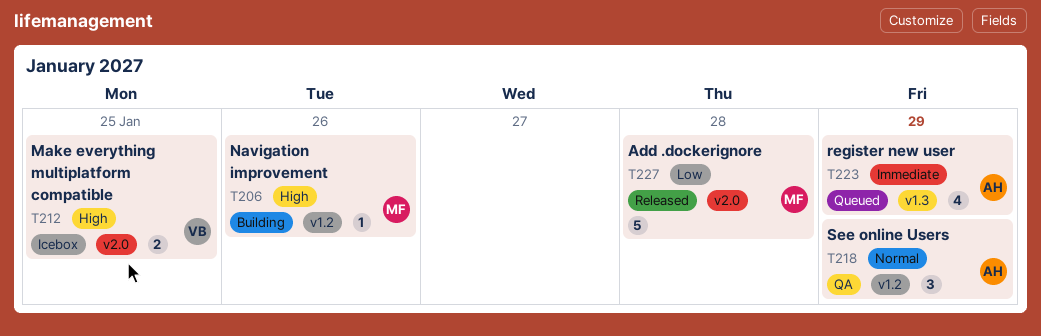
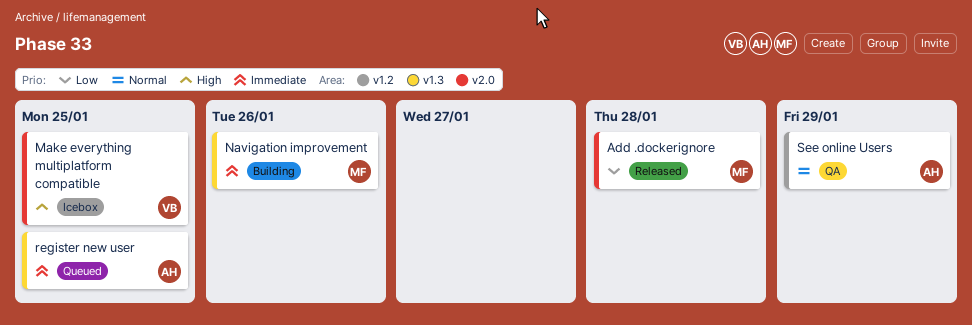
Navigation improvement, priority: High -> Immediate
Navigation improvement, label: v1.2 -> v1.3
register new user, due: Jan 29 -> Jan 25

